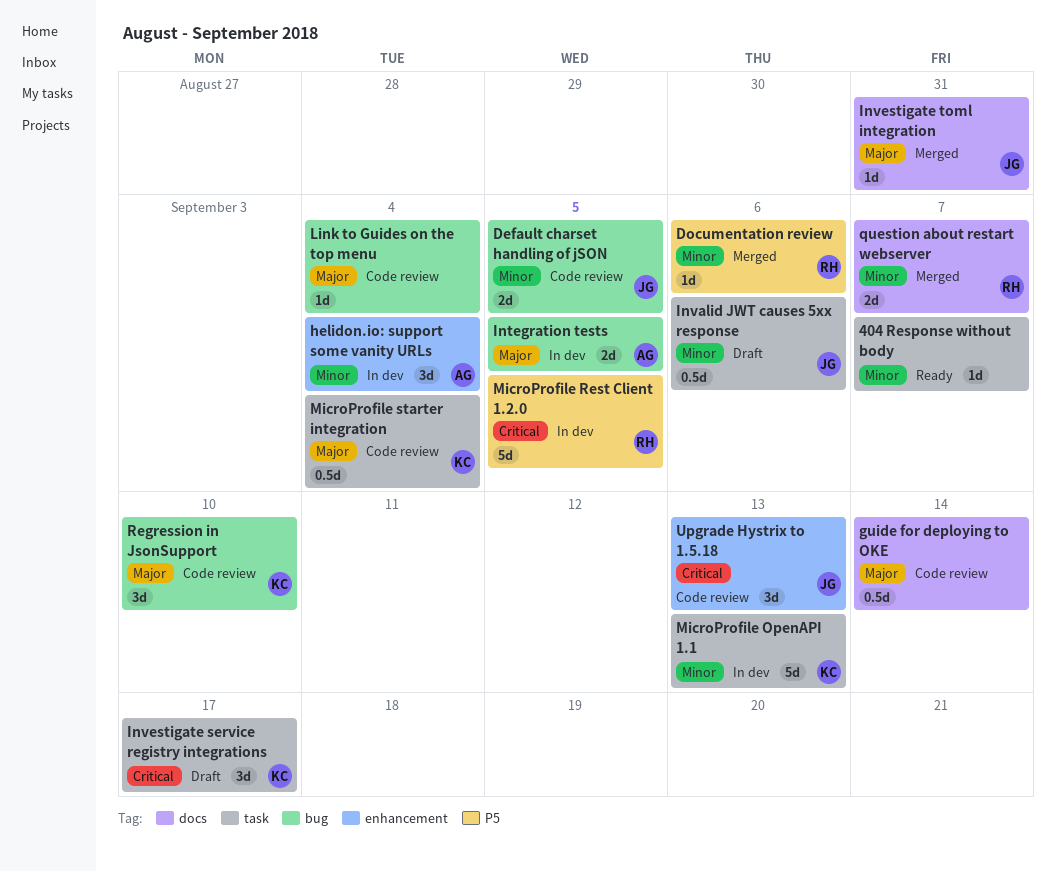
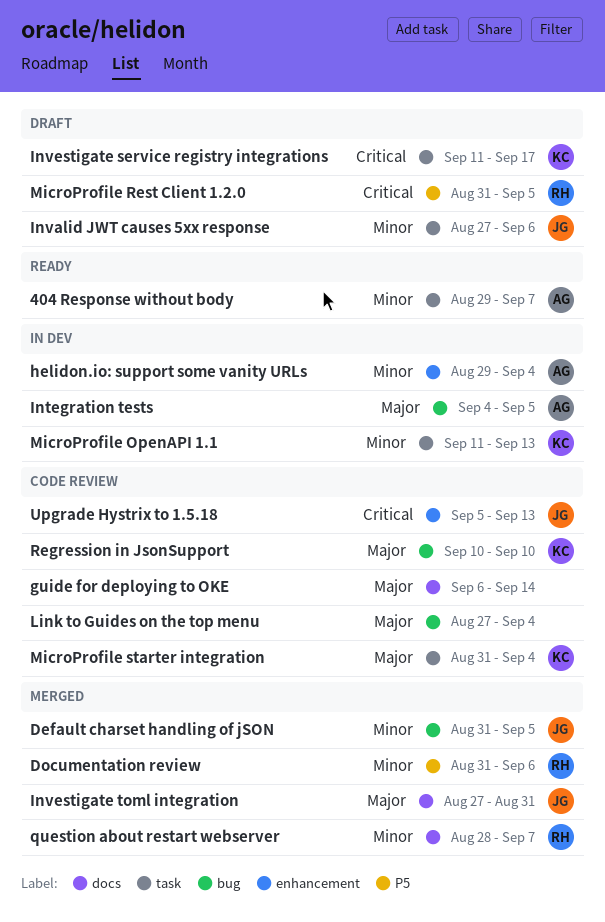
404 Response without body, owner: none -> AG
Default charset handling of jSON, status: Code review -> Merged
MicroProfile Rest Client 1.2.0, status: In dev -> Draft

